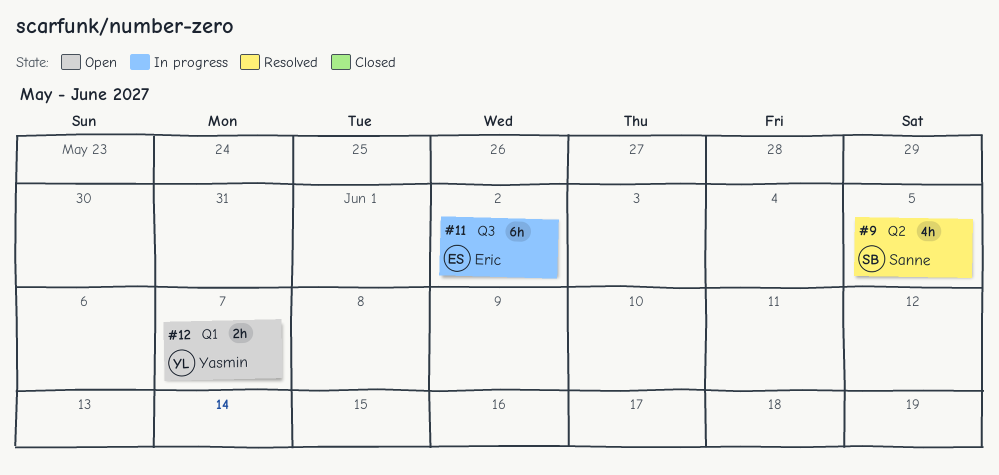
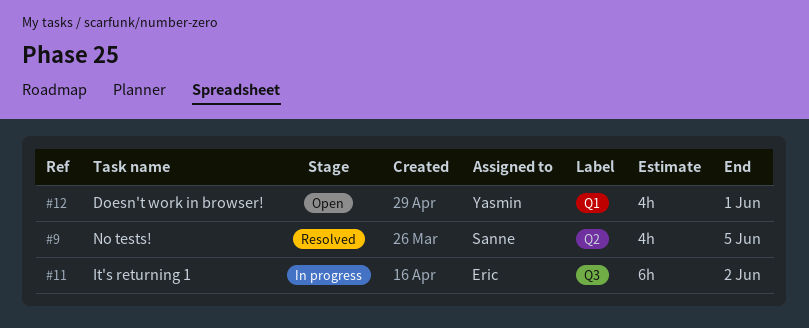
#12, estimate: 2h -> 4h
#12, due: Jun 7 -> Jun 1

